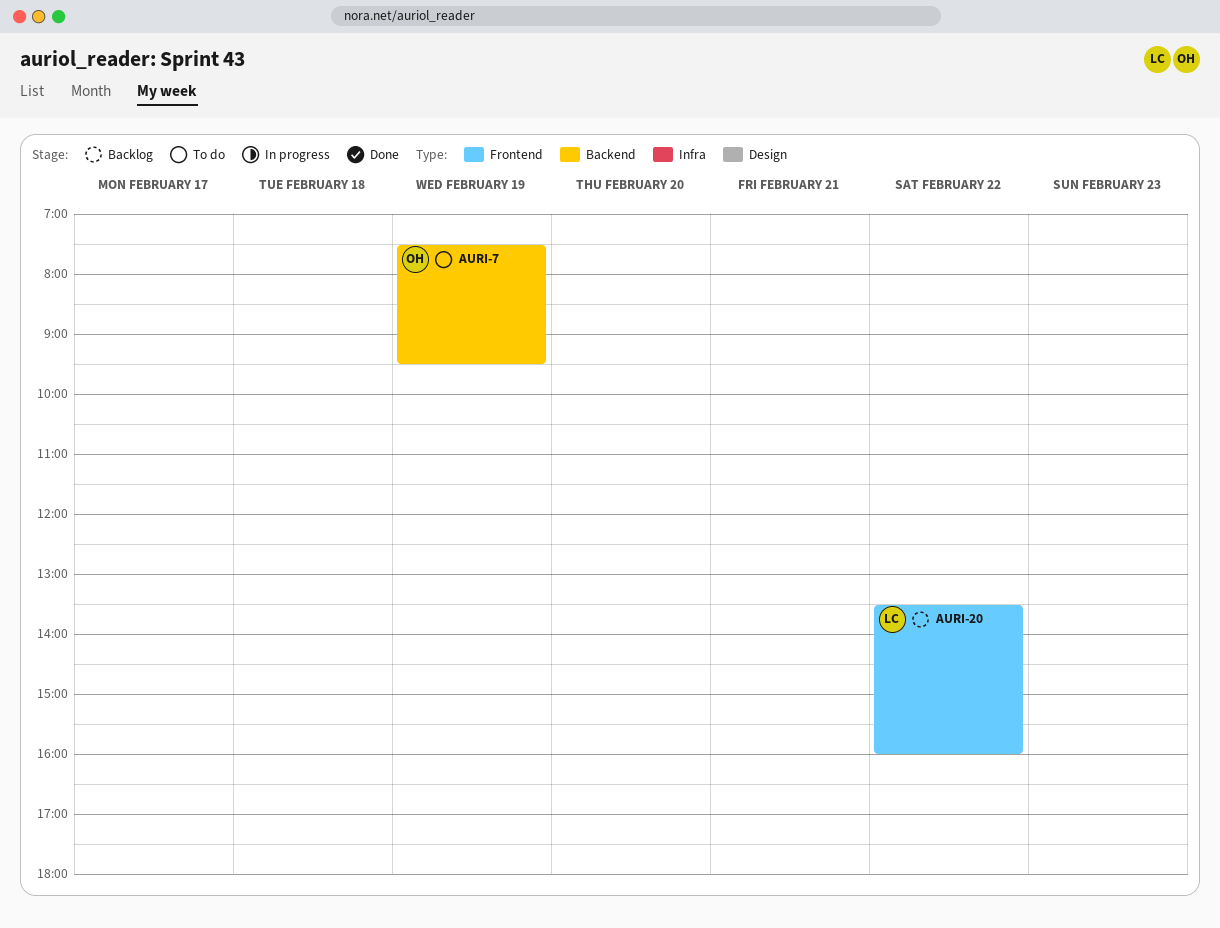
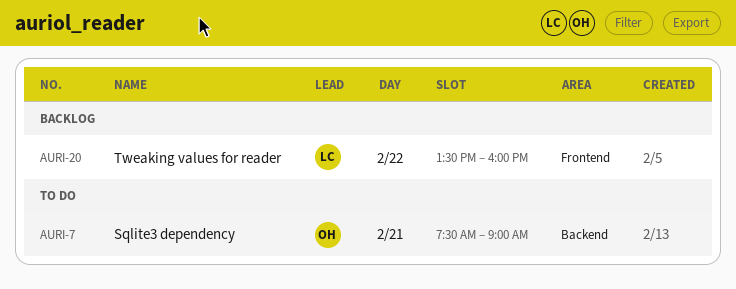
AURI-7, day: Feb 19 -> Feb 21
AURI-7, ends: 09:30 -> 09:00

